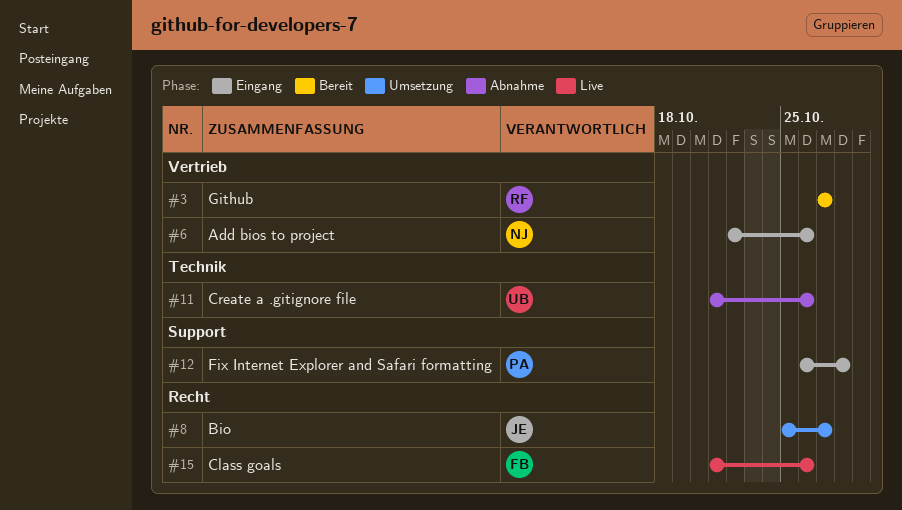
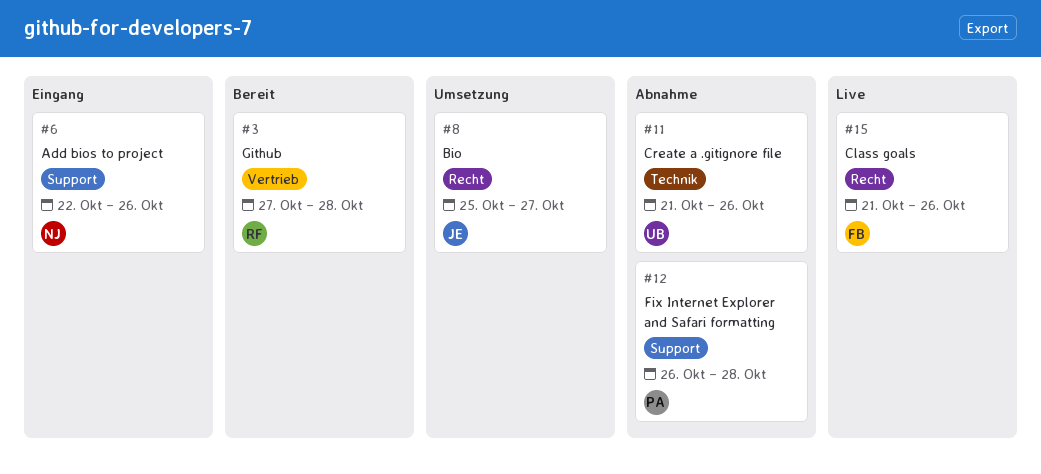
#3, due: Oct 27 -> Oct 28
#6, label: Vertrieb -> Support
#12, status: Eingang -> Abnahme

